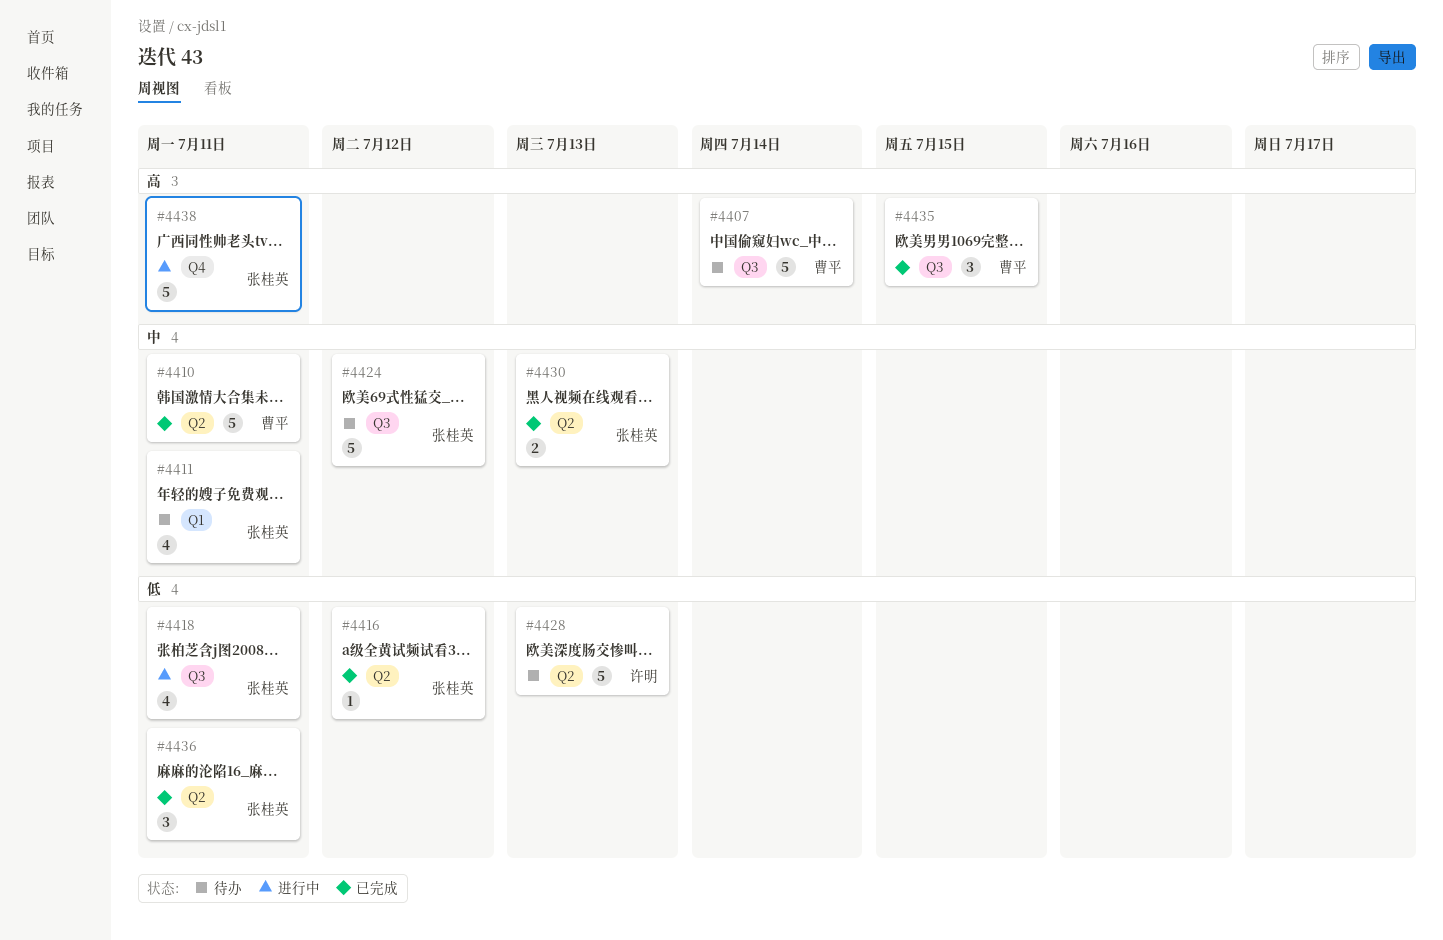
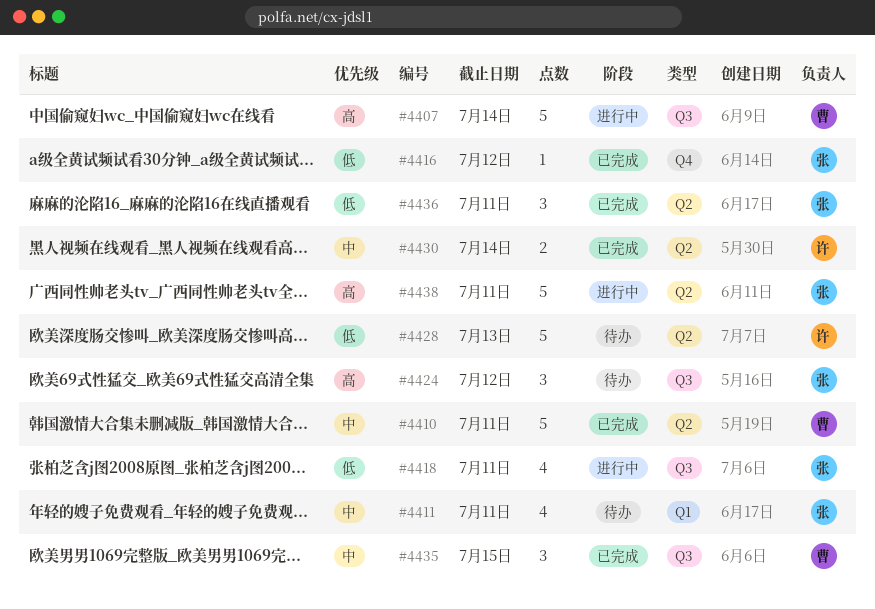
#4407, status: 待办 -> 进行中
#4416, label: Q2 -> Q4
#4424, priority: 中 -> 高
#4424, estimate: 5 -> 3
#4430, owner: 张桂英 -> 许明
#4430, due: Jul 13 -> Jul 14
#4435, priority: 高 -> 中
#4438, label: Q4 -> Q2

